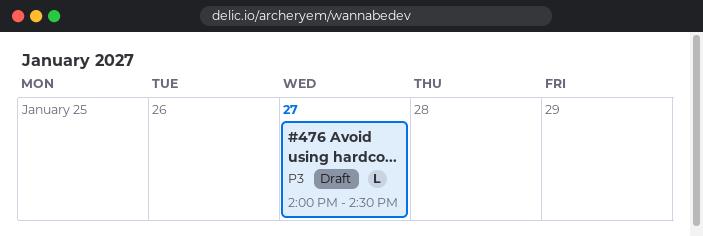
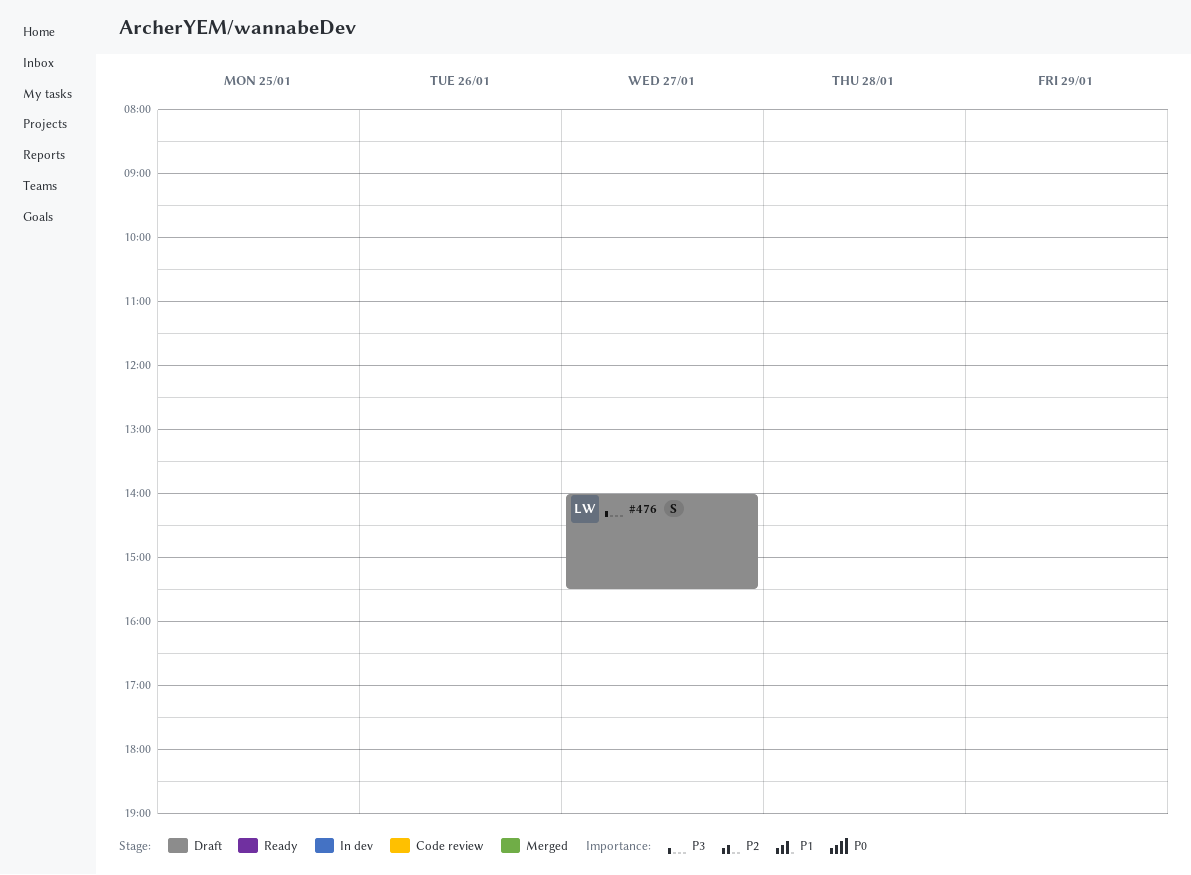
#476, estimate: L -> S
#476, ends: 14:30 -> 15:30

